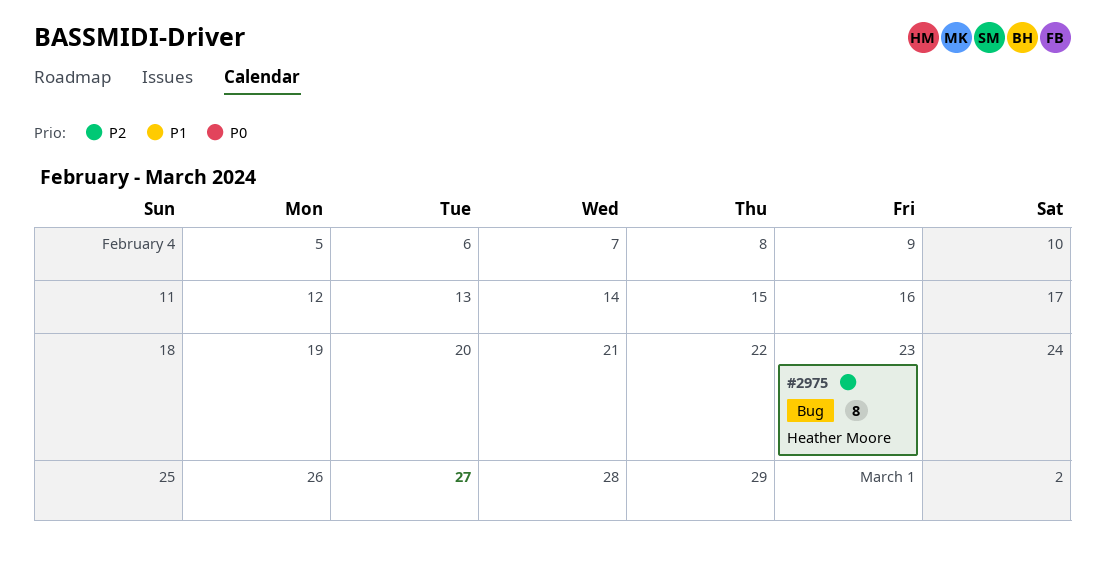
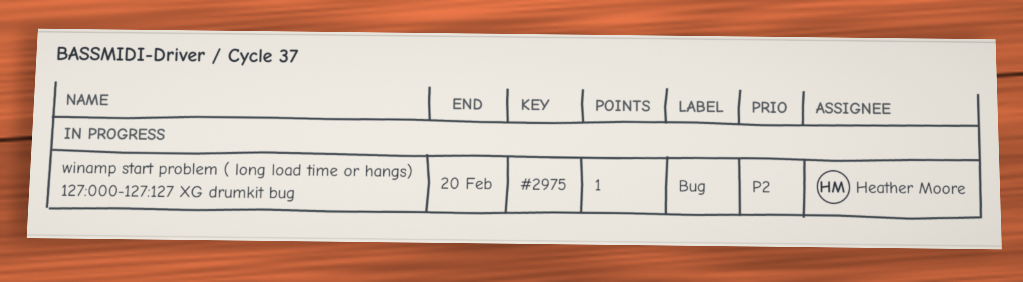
#2975, estimate: 8 -> 1
#2975, due: Feb 23 -> Feb 20

